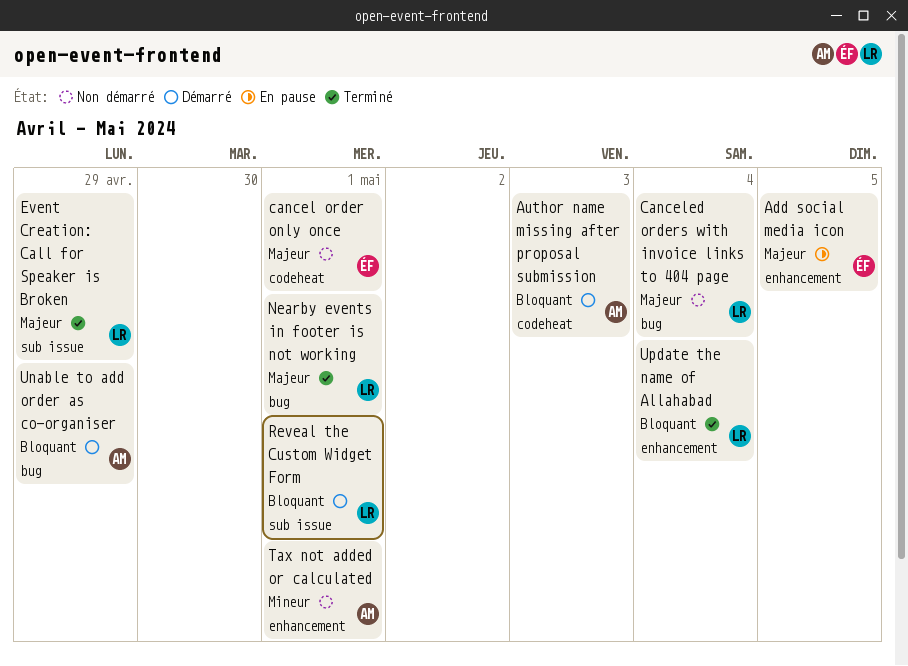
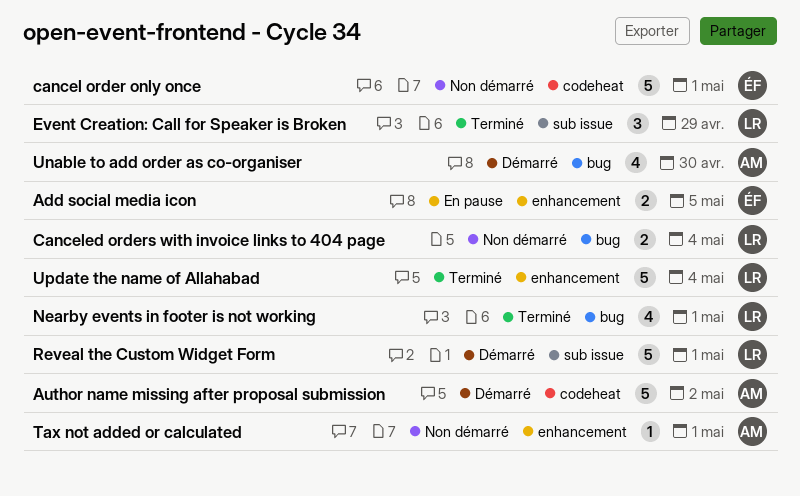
Author name missing after proposal submission, due: May 3 -> May 2
Unable to add order as co-organiser, due: Apr 29 -> Apr 30

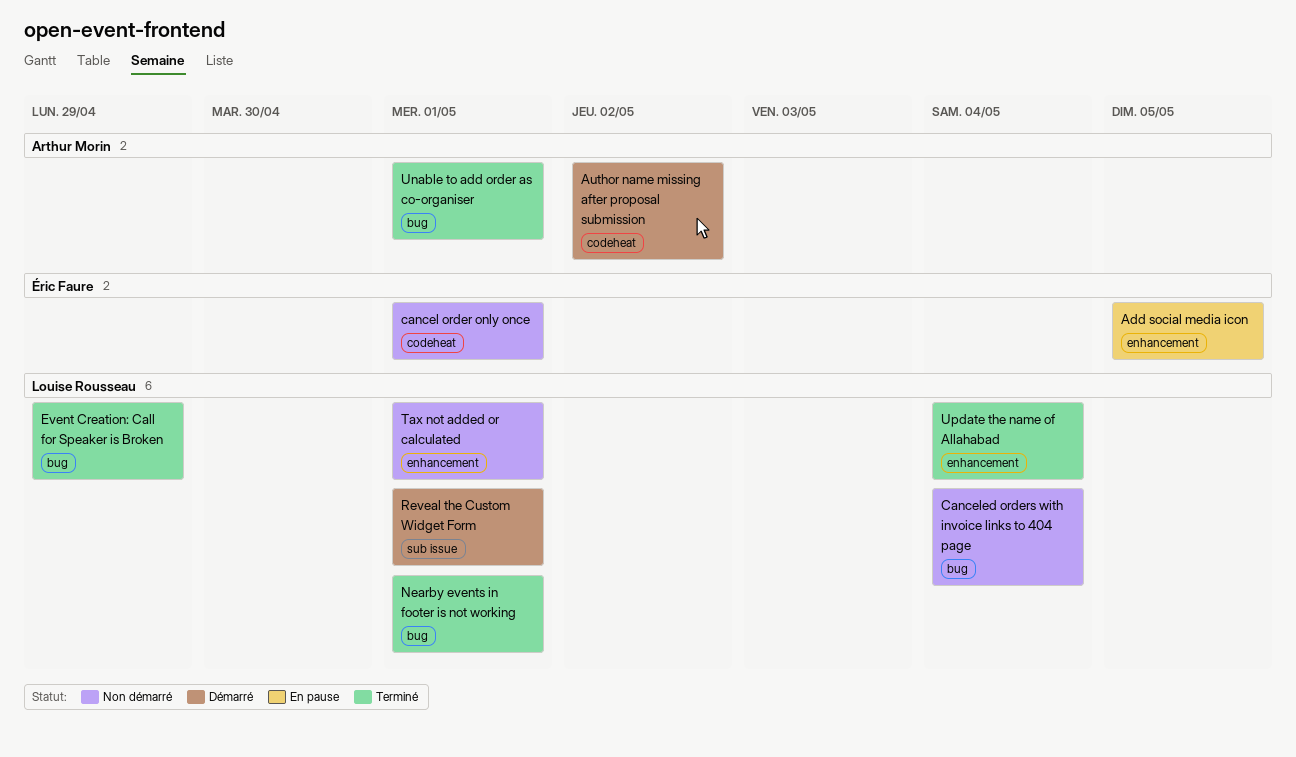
Event Creation: Call for Speaker is Broken, label: sub issue -> bug
Tax not added or calculated, owner: Arthur Morin -> Louise Rousseau
Unable to add order as co-organiser, status: Démarré -> Terminé
Unable to add order as co-organiser, due: Apr 30 -> May 1

